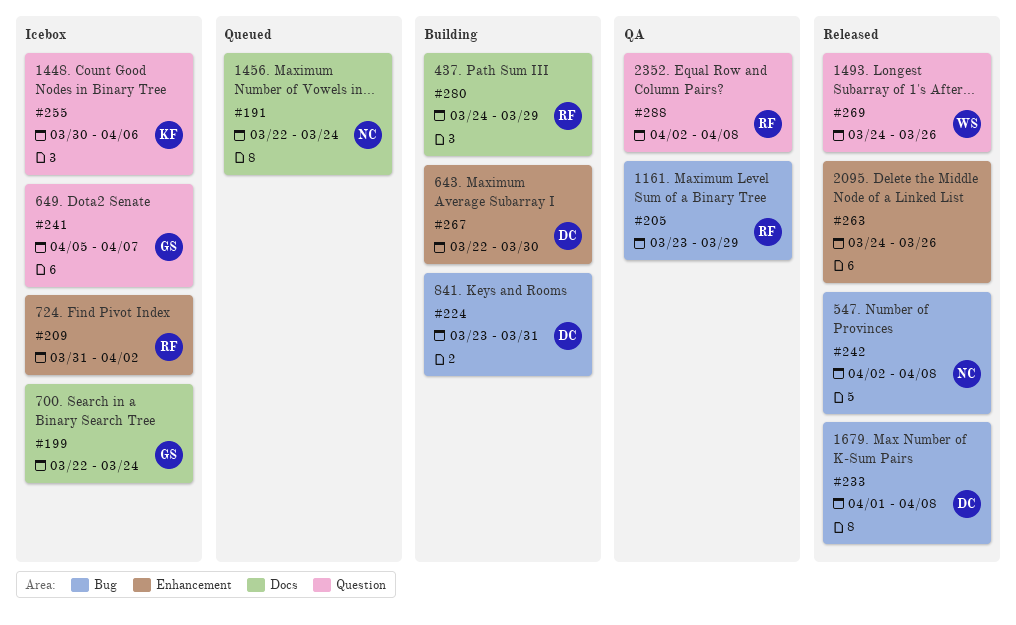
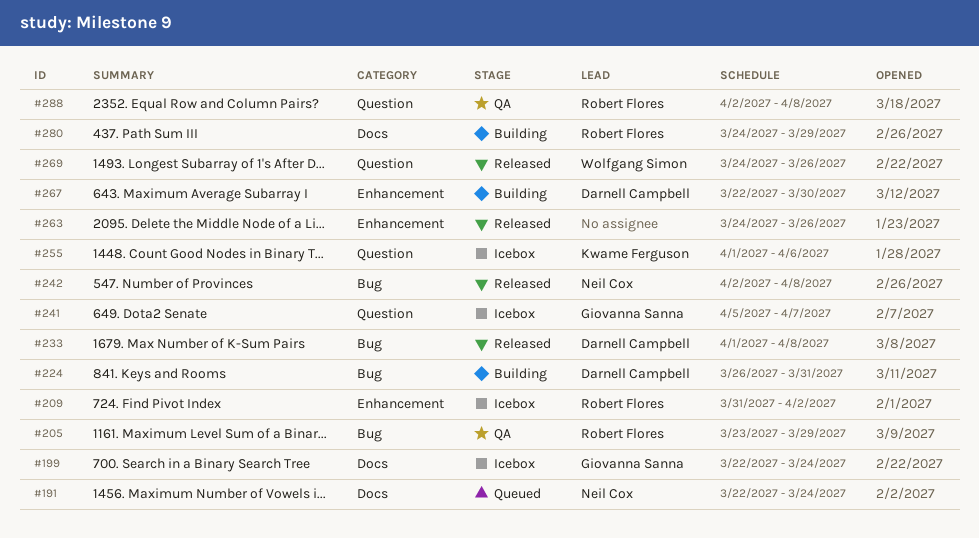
#224, start: Mar 23 -> Mar 26
#255, start: Mar 30 -> Apr 1

